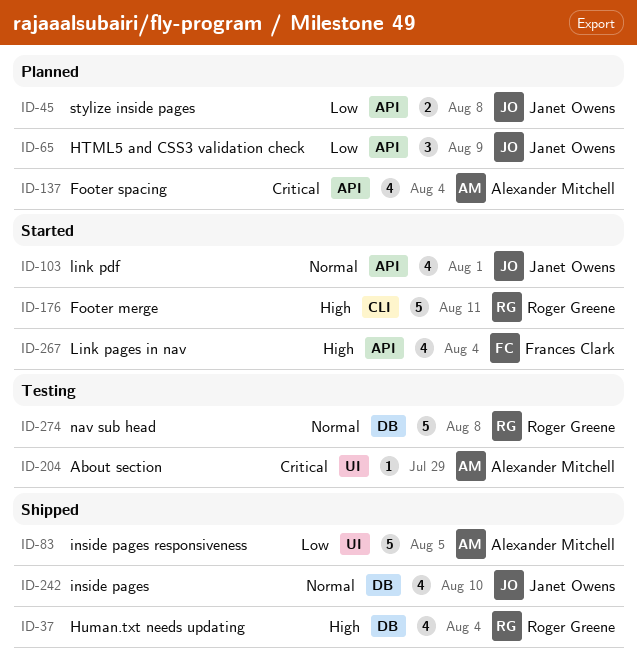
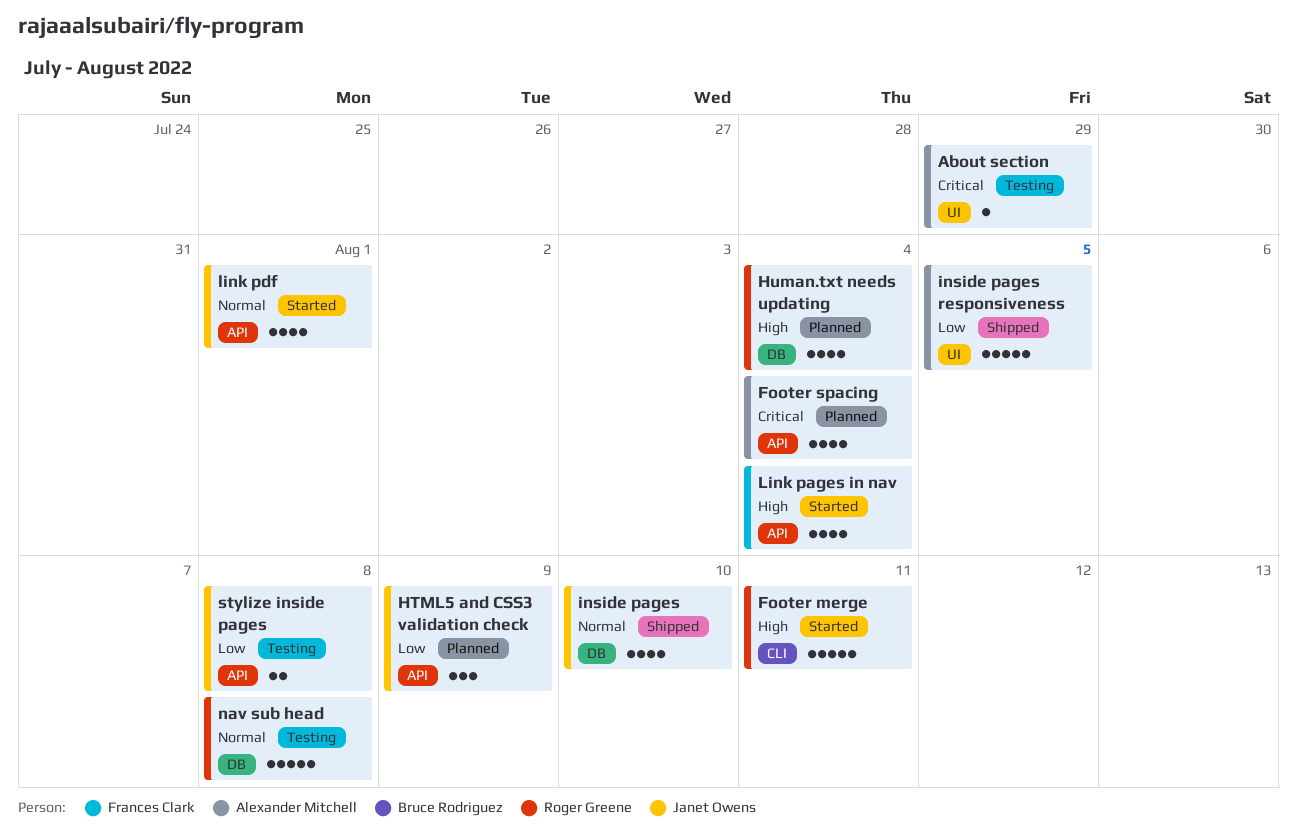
Human.txt needs updating, status: Shipped -> Planned
stylize inside pages, status: Planned -> Testing

